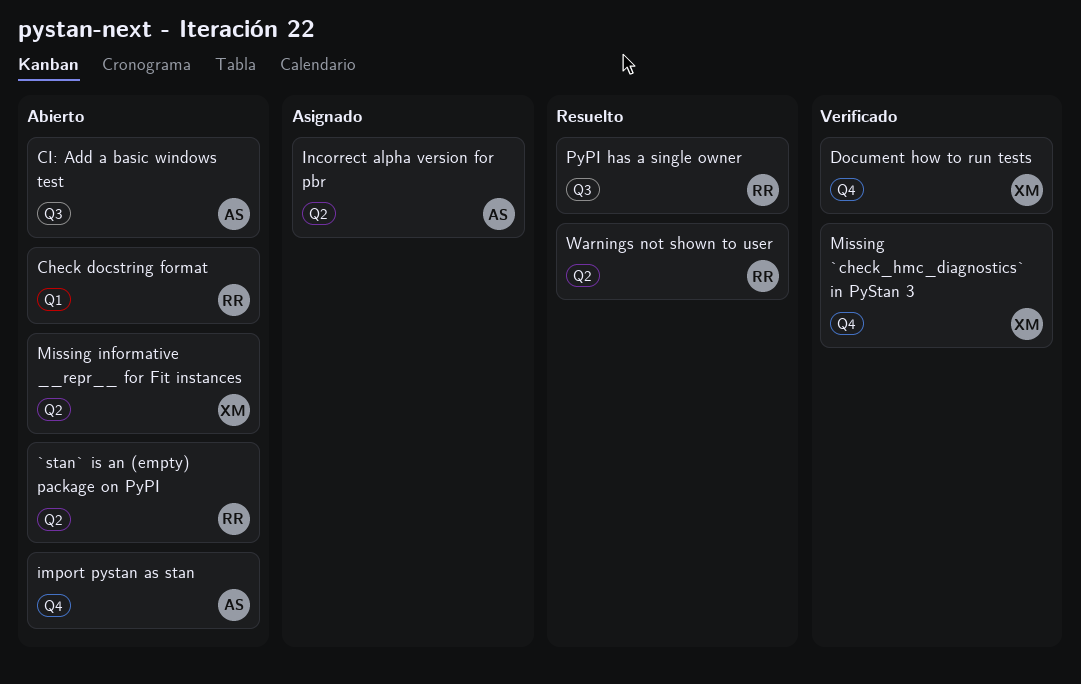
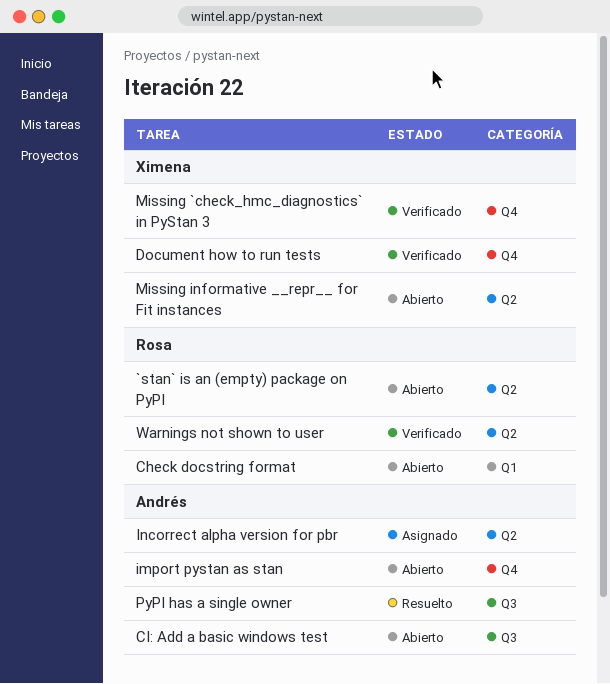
PyPI has a single owner, owner: Rosa -> Andrés
Warnings not shown to user, status: Resuelto -> Verificado

